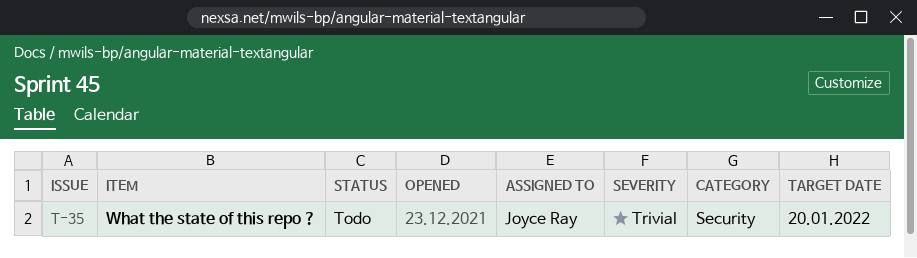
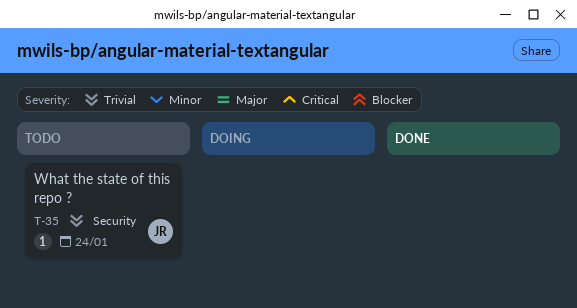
T-35, due: Jan 20 -> Jan 24

